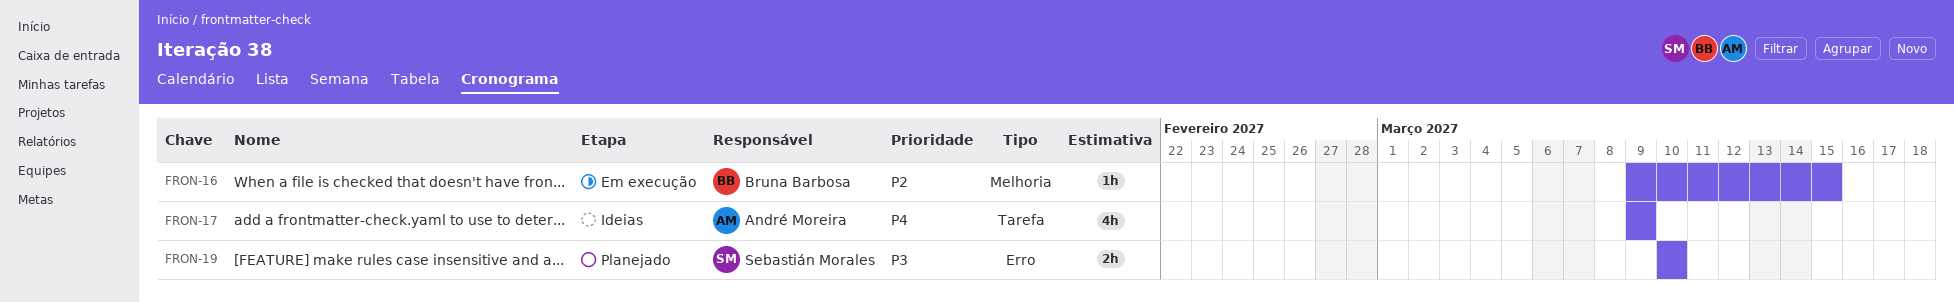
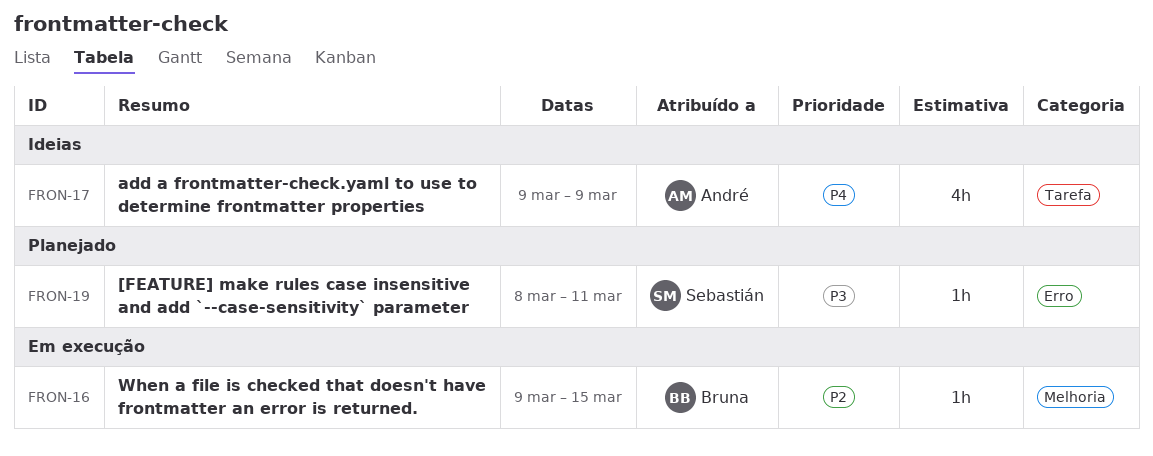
FRON-19, estimate: 2h -> 1h
FRON-19, start: Mar 10 -> Mar 8
FRON-19, due: Mar 10 -> Mar 11

